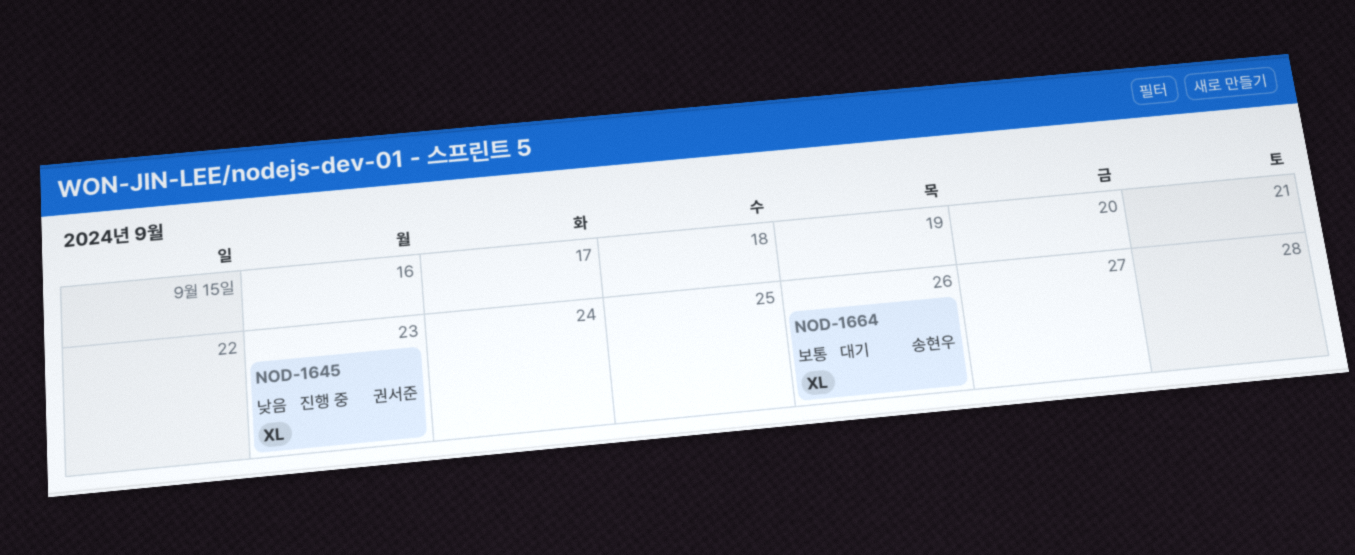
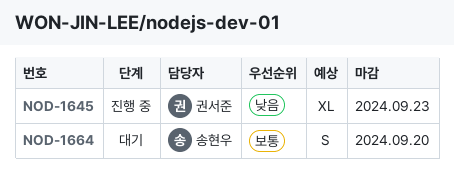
NOD-1664, estimate: XL -> S
NOD-1664, due: Sep 26 -> Sep 20

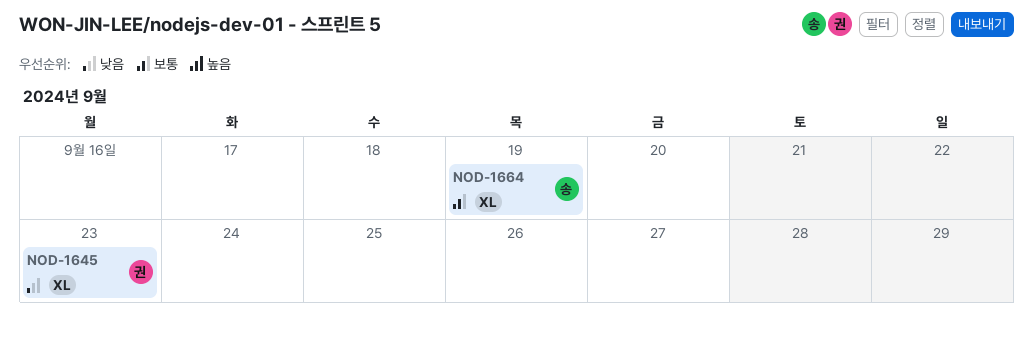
NOD-1664, estimate: S -> XL
NOD-1664, due: Sep 20 -> Sep 19

